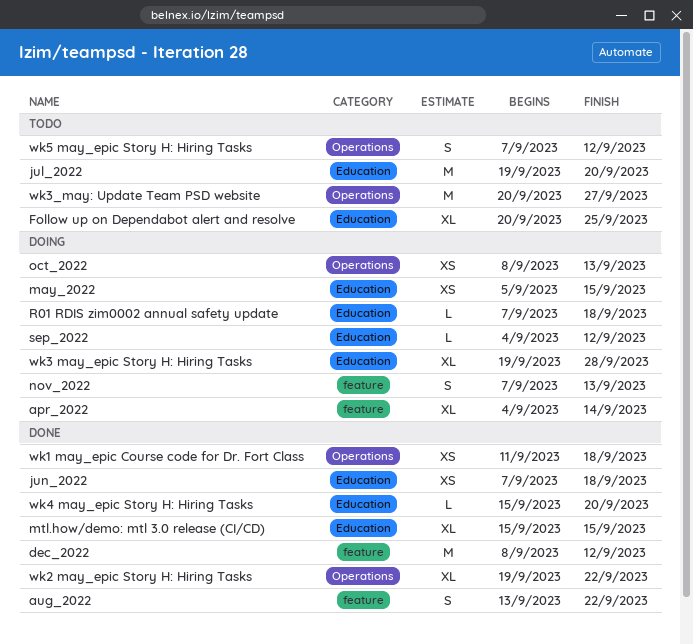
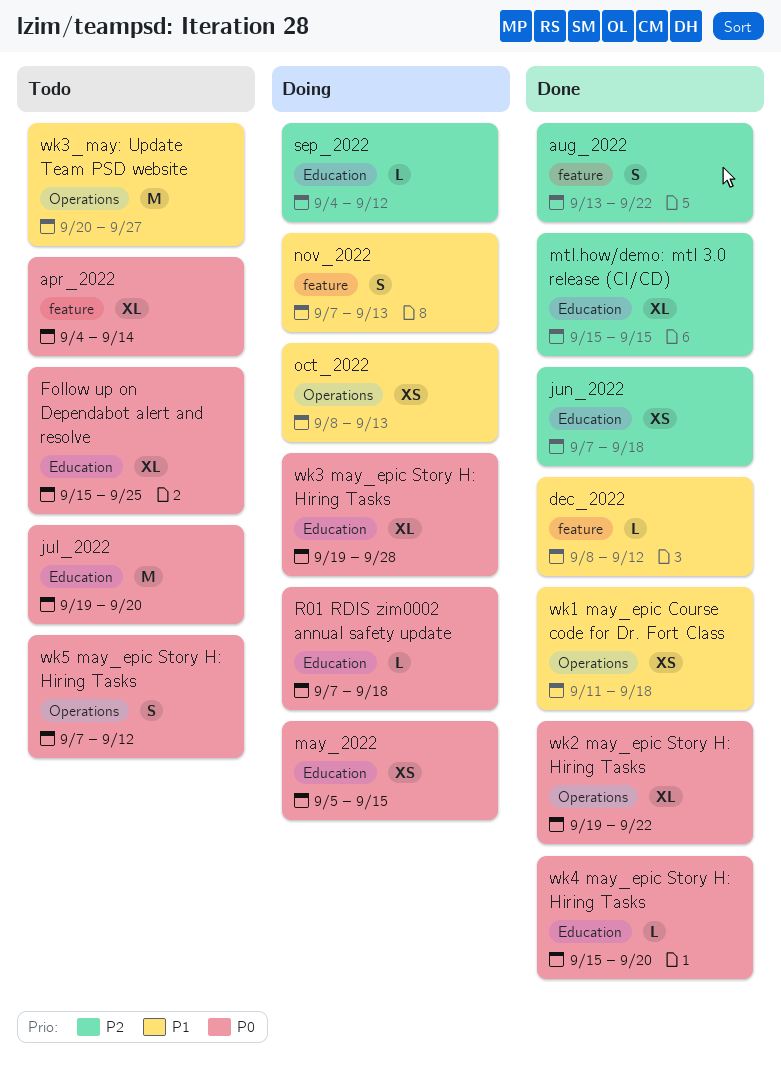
apr_2022, status: Doing -> Todo
dec_2022, estimate: M -> L
Follow up on Dependabot alert and resolve, start: Sep 20 -> Sep 15

